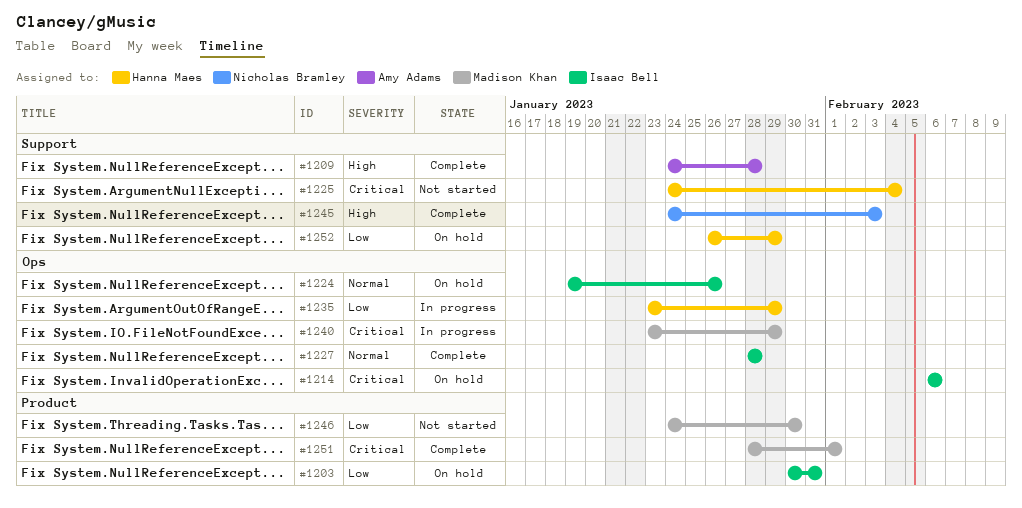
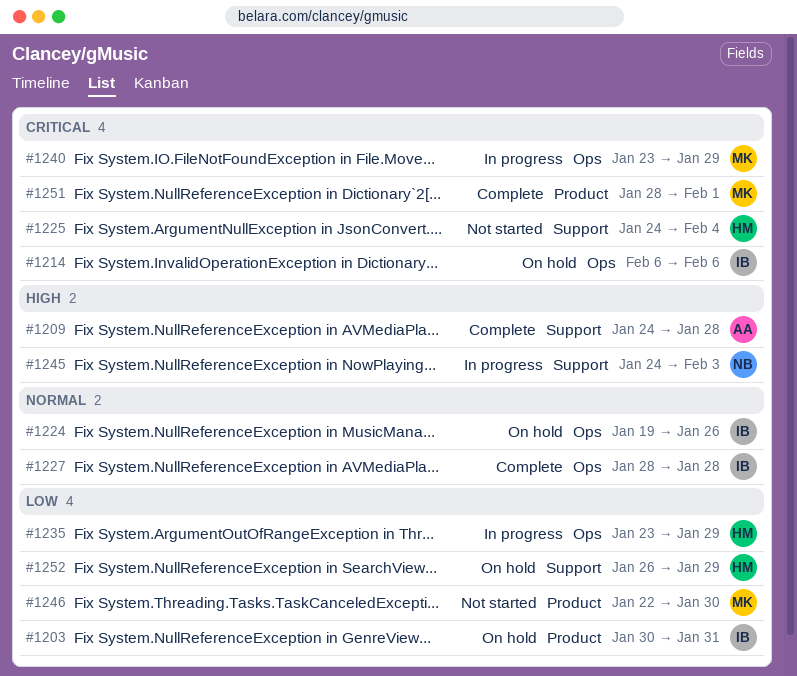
#1245, status: Complete -> In progress
#1246, start: Jan 24 -> Jan 22

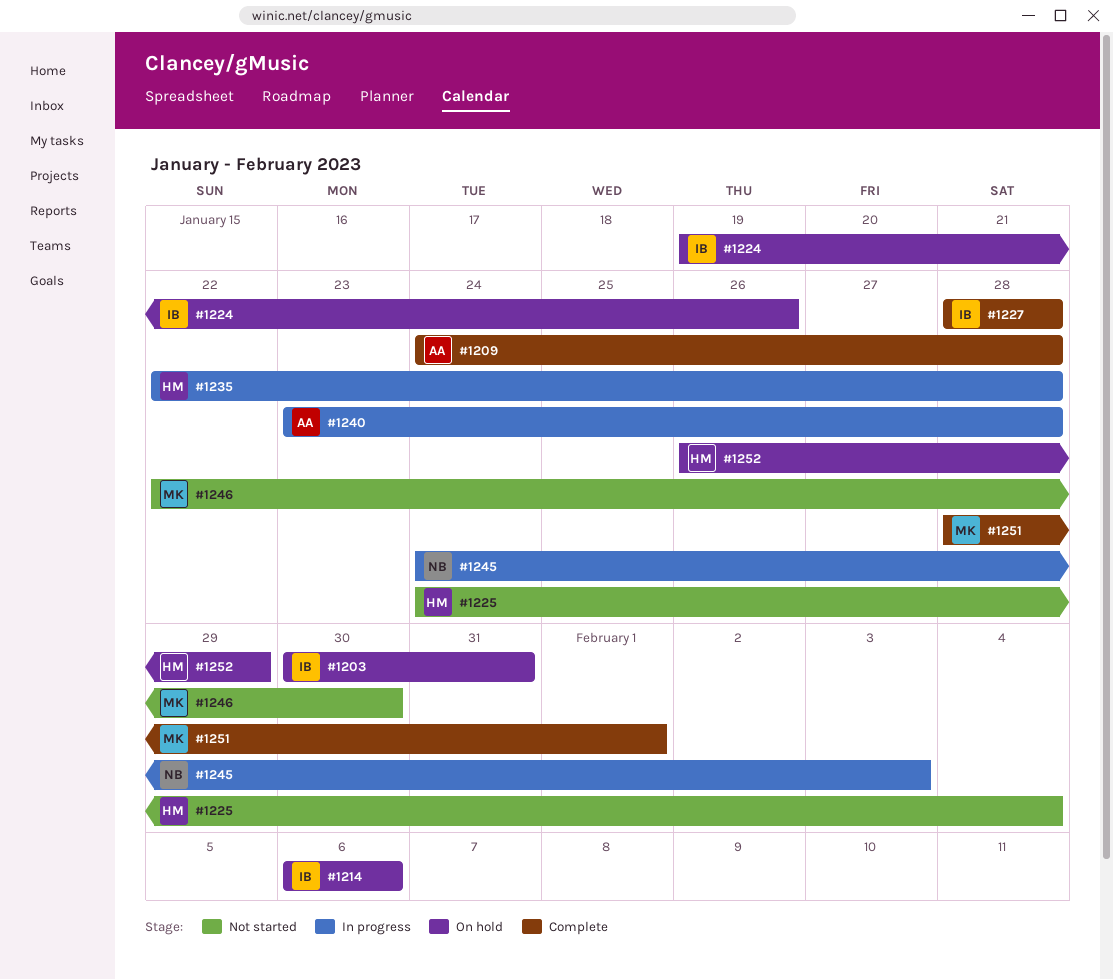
#1235, start: Jan 23 -> Jan 22
#1235, due: Jan 29 -> Jan 28
#1240, owner: MK -> AA
#1240, due: Jan 29 -> Jan 28

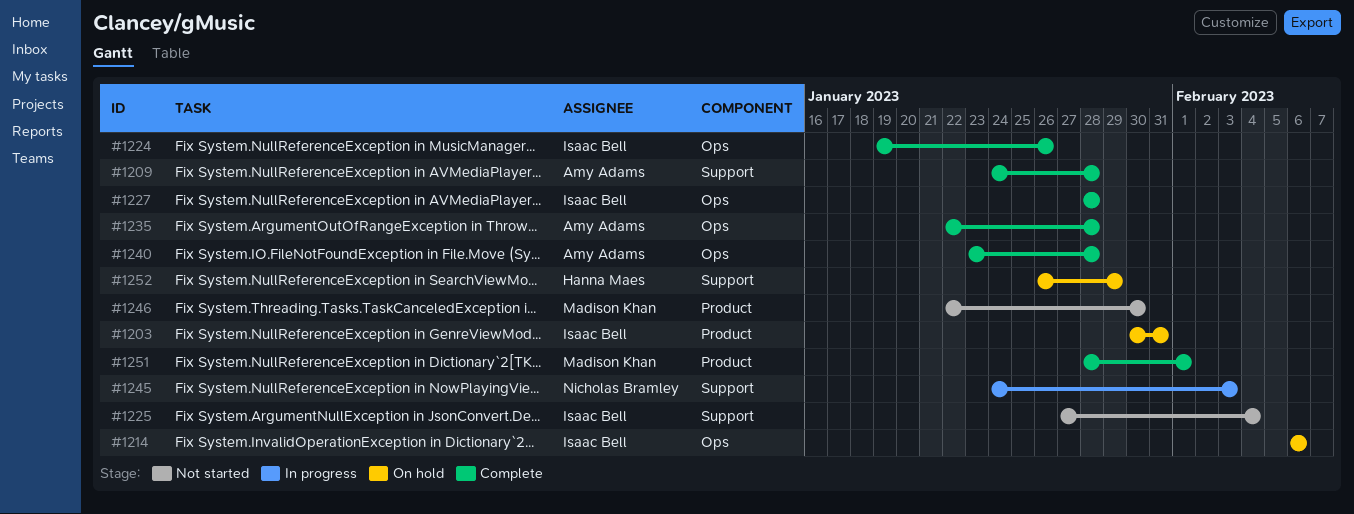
#1224, status: On hold -> Complete
#1225, owner: Hanna Maes -> Isaac Bell
#1225, start: Jan 24 -> Jan 27
#1235, status: In progress -> Complete
#1235, owner: Hanna Maes -> Amy Adams
#1240, status: In progress -> Complete

